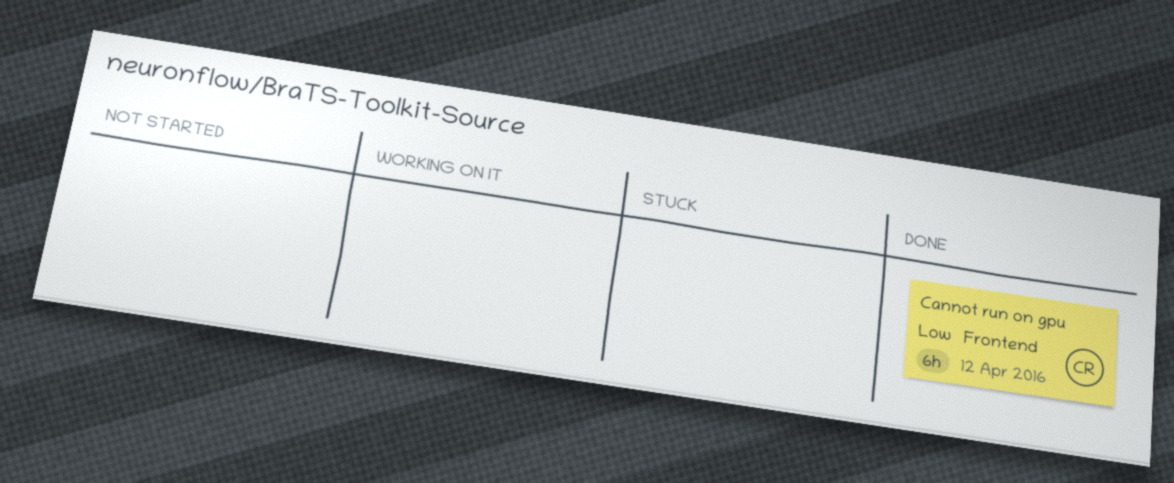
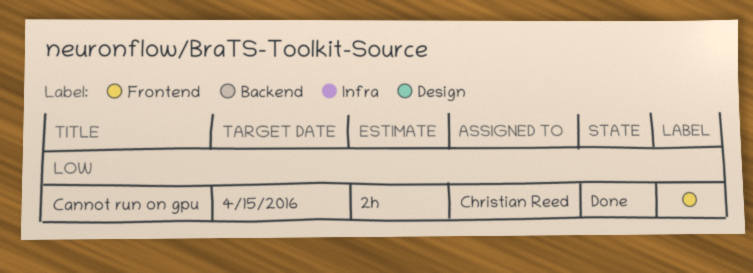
Cannot run on gpu, estimate: 6h -> 2h
Cannot run on gpu, due: Apr 12 -> Apr 15

